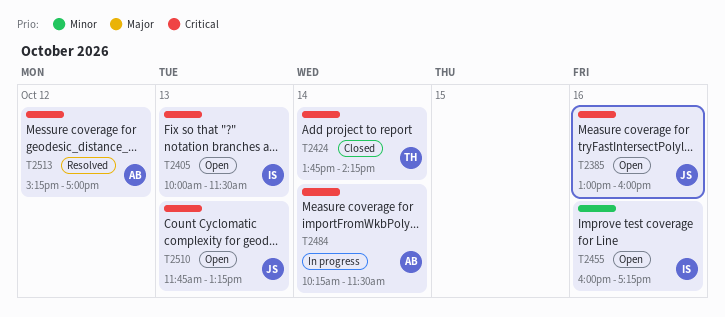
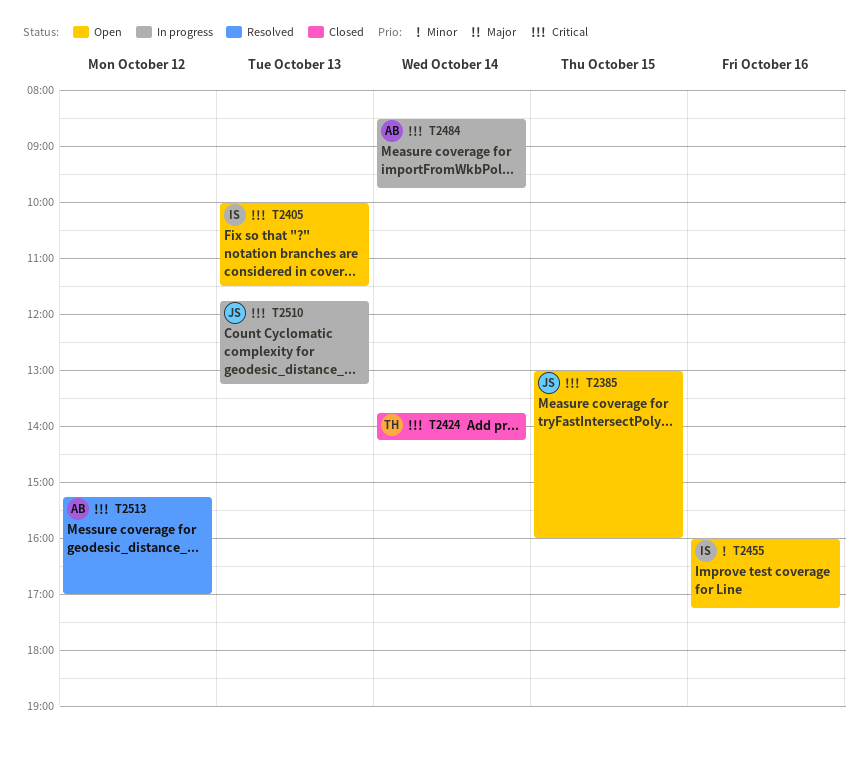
T2385, day: Oct 16 -> Oct 15
T2484, begins: 10:15 -> 08:30
T2484, ends: 11:30 -> 09:45
T2510, status: Open -> In progress

